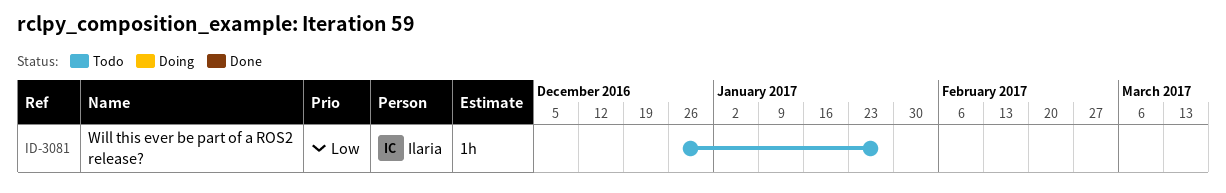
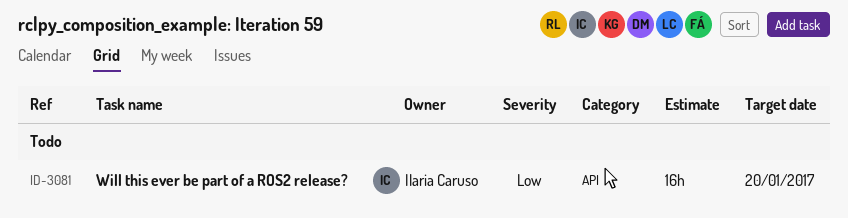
ID-3081, estimate: 1h -> 16h
ID-3081, due: Jan 27 -> Jan 20

